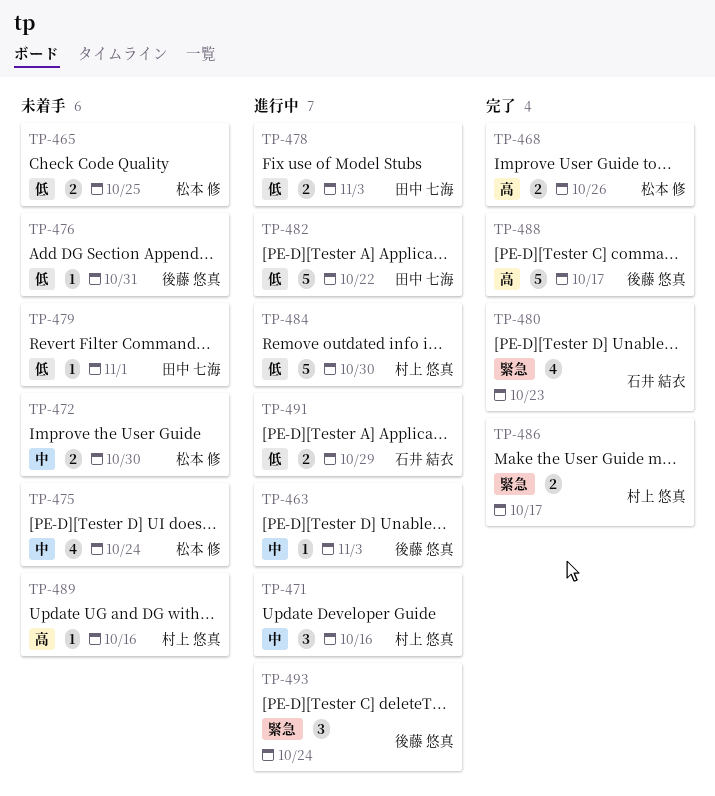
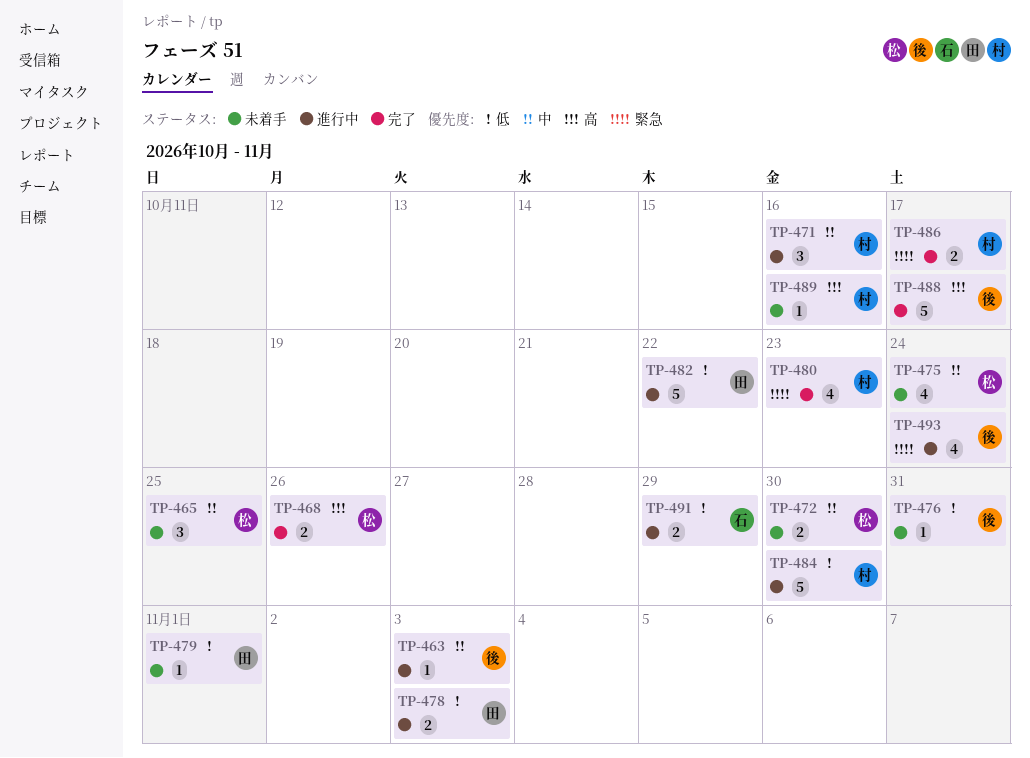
TP-465, priority: 低 -> 中
TP-465, estimate: 2 -> 3
TP-480, owner: 石井 結衣 -> 村上 悠真
TP-493, estimate: 3 -> 4

